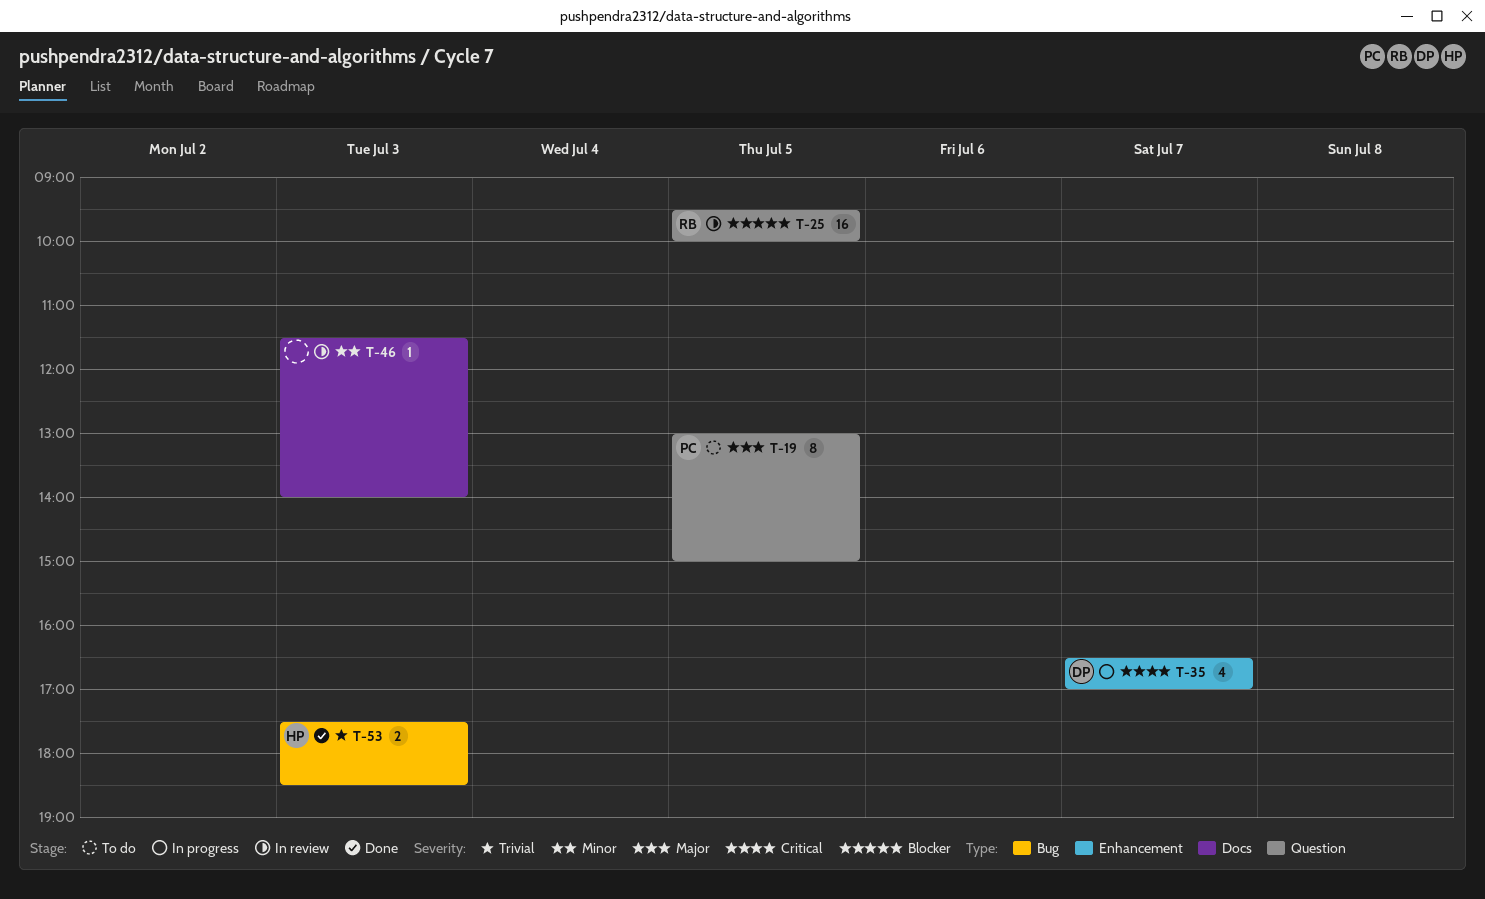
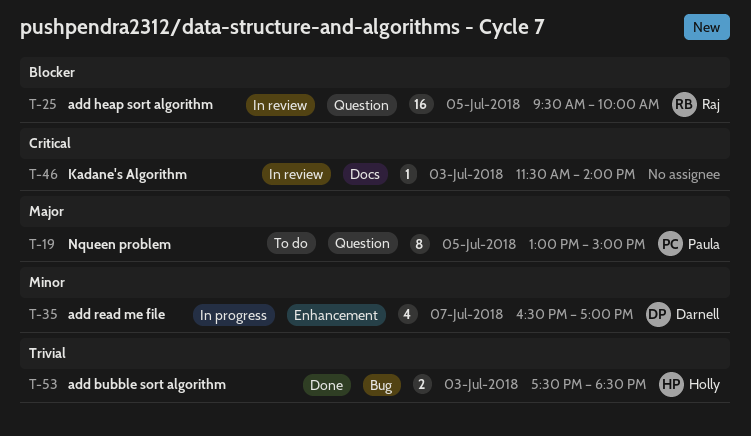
T-35, priority: Critical -> Minor
T-46, priority: Minor -> Critical

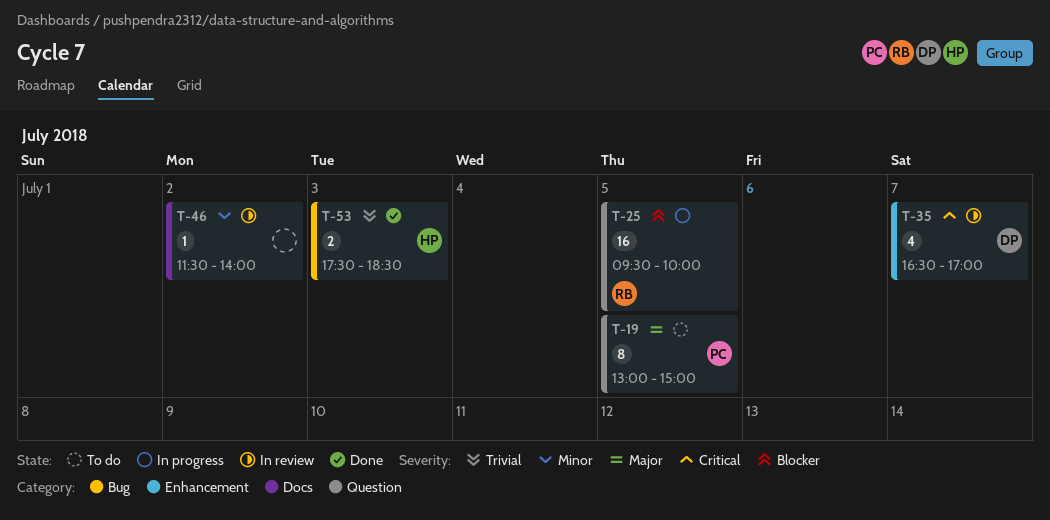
T-25, status: In review -> In progress
T-35, status: In progress -> In review
T-35, priority: Minor -> Critical
T-46, priority: Critical -> Minor
T-46, day: Jul 3 -> Jul 2

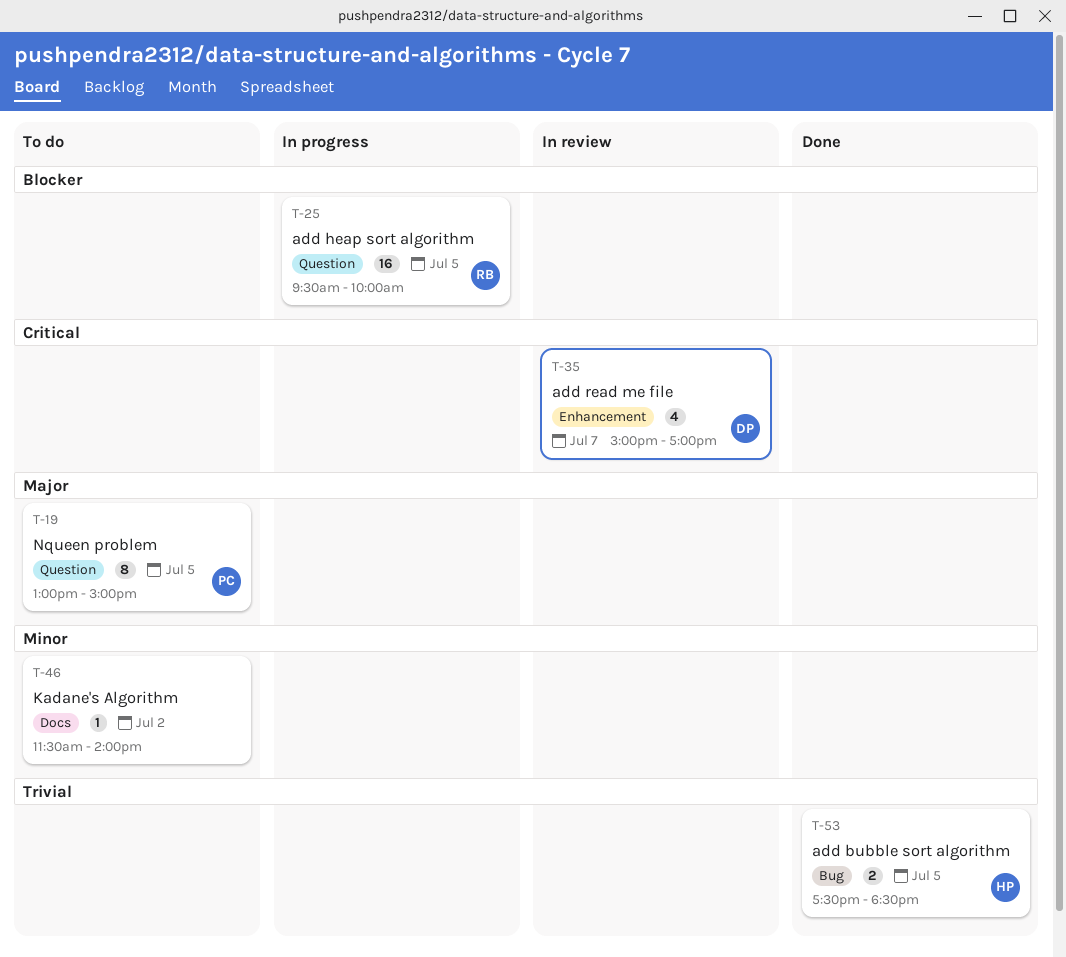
T-35, begins: 16:30 -> 15:00
T-46, status: In review -> To do
T-53, day: Jul 3 -> Jul 5

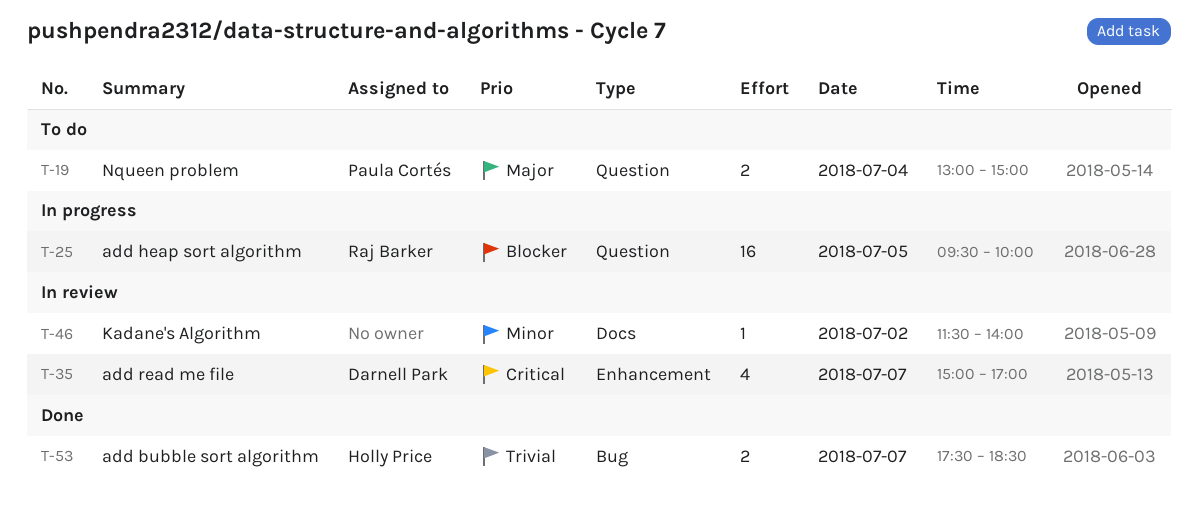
T-19, estimate: 8 -> 2
T-19, day: Jul 5 -> Jul 4
T-46, status: To do -> In review
T-53, day: Jul 5 -> Jul 7

